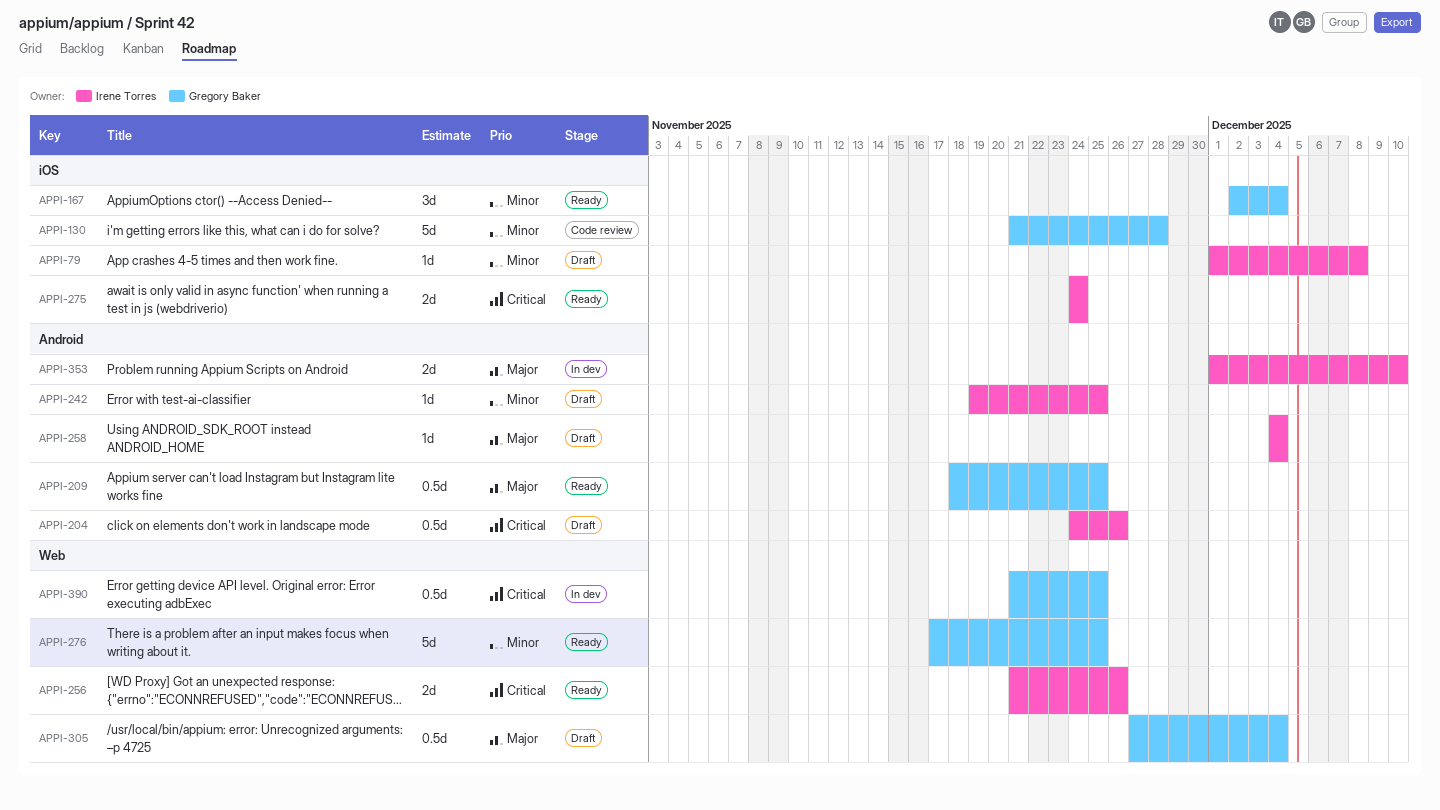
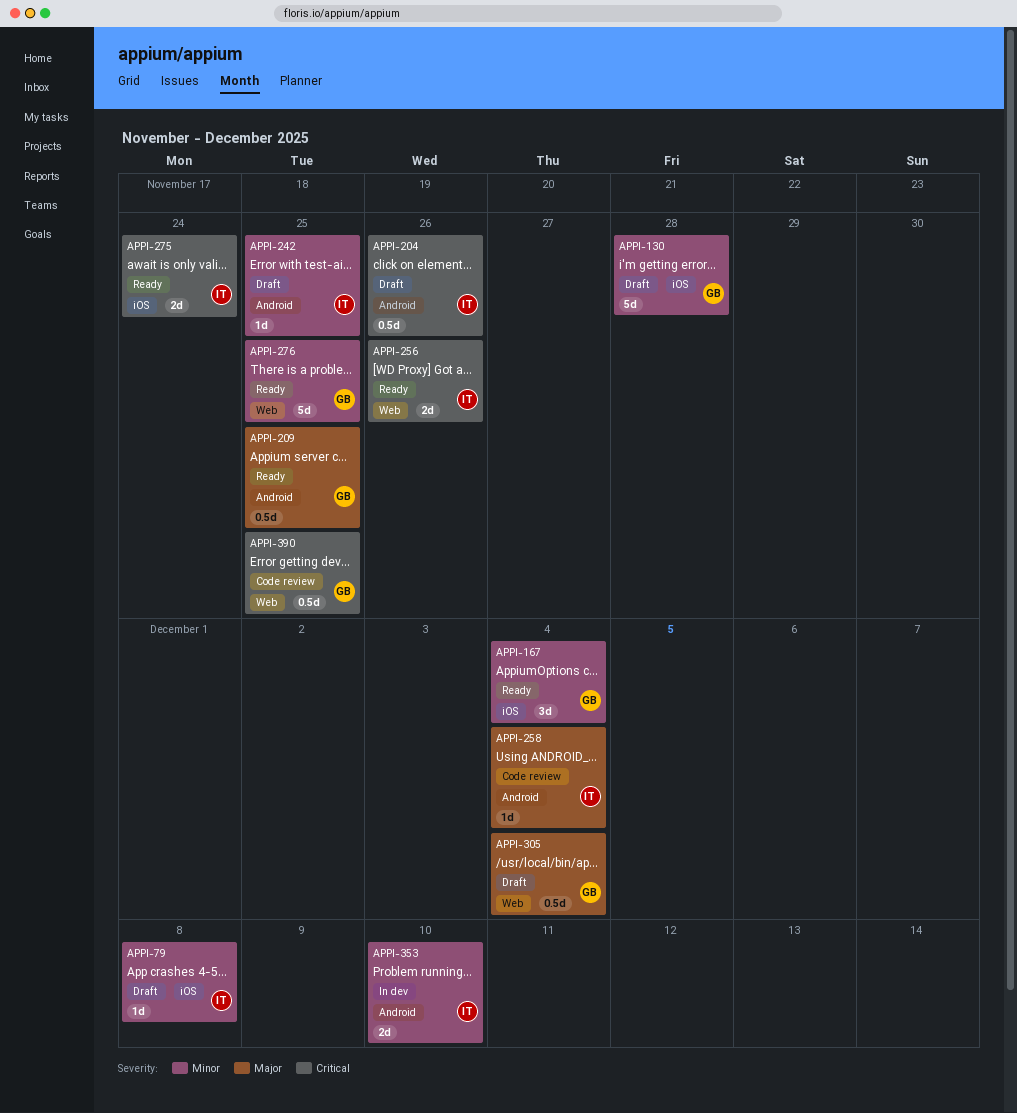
APPI-130, status: Code review -> Draft
APPI-258, status: Draft -> Code review
APPI-353, priority: Major -> Minor
APPI-390, status: In dev -> Code review

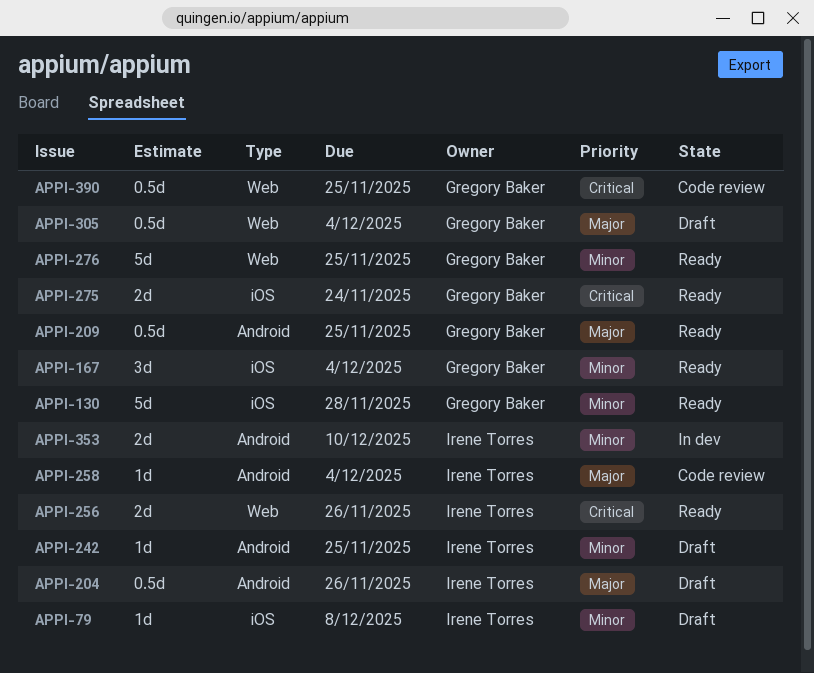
APPI-130, status: Draft -> Ready
APPI-204, priority: Critical -> Major
APPI-275, owner: Irene Torres -> Gregory Baker

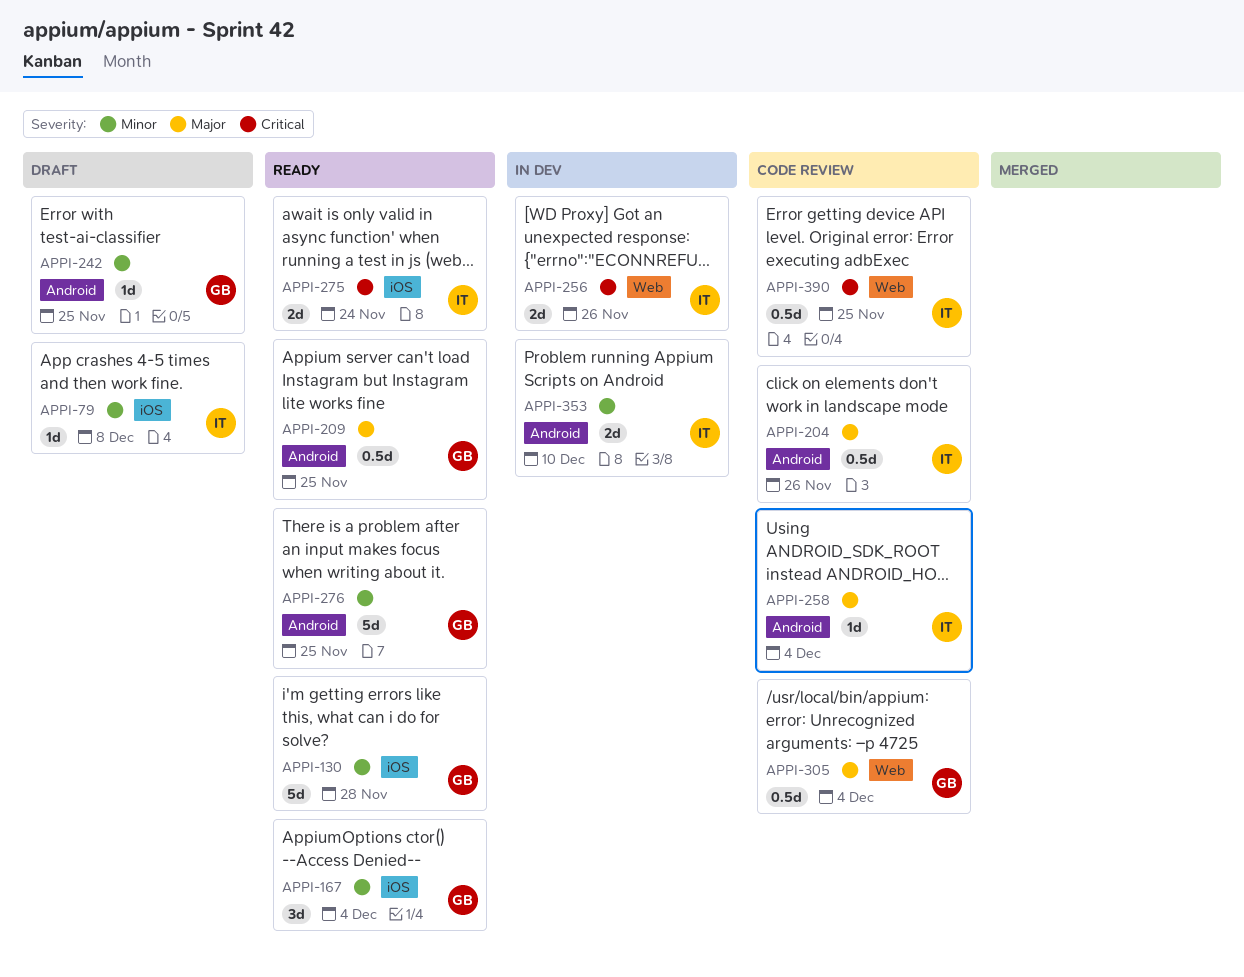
APPI-204, status: Draft -> Code review
APPI-242, owner: Irene Torres -> Gregory Baker
APPI-256, status: Ready -> In dev
APPI-275, owner: Gregory Baker -> Irene Torres
APPI-276, label: Web -> Android
APPI-305, status: Draft -> Code review
APPI-390, owner: Gregory Baker -> Irene Torres

